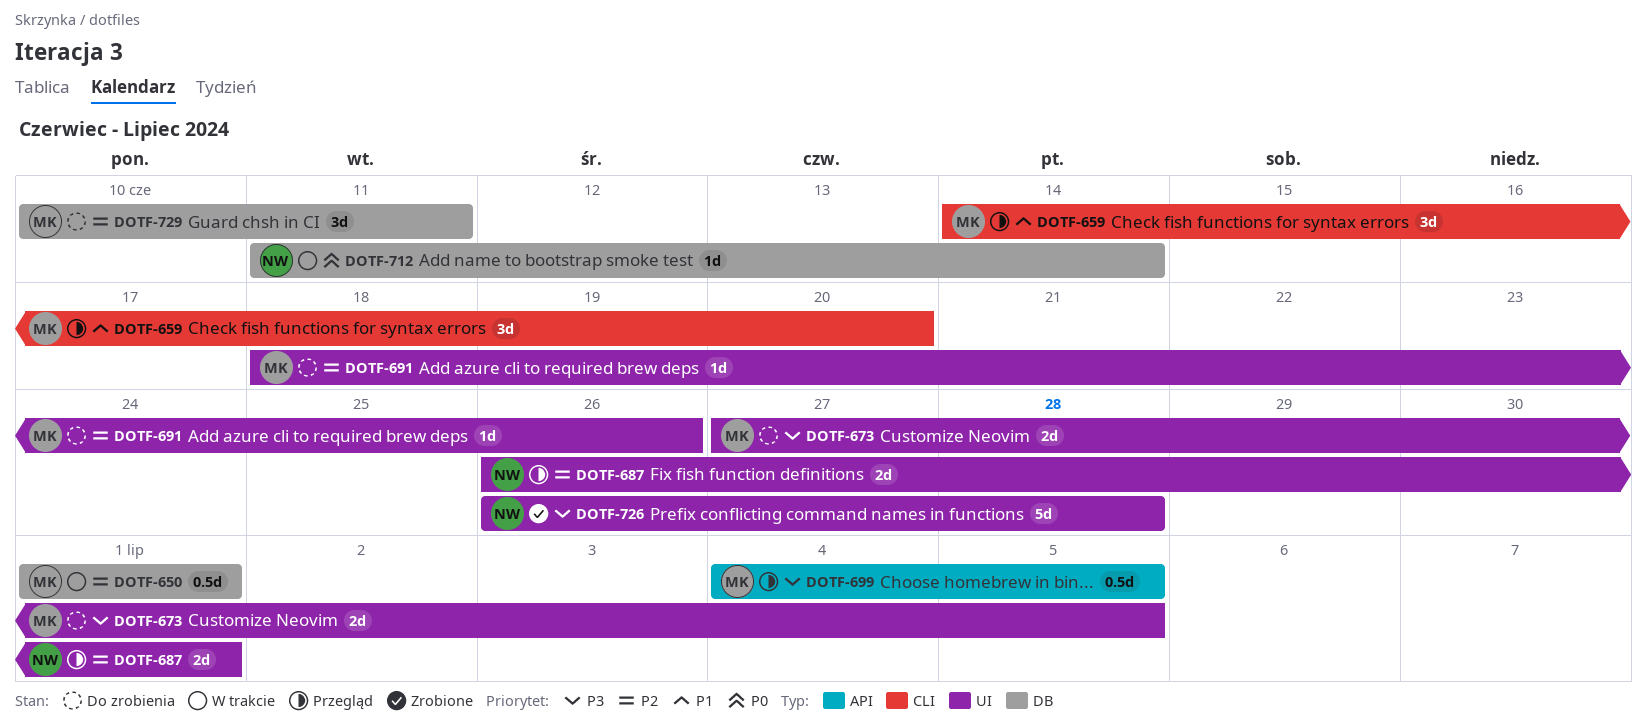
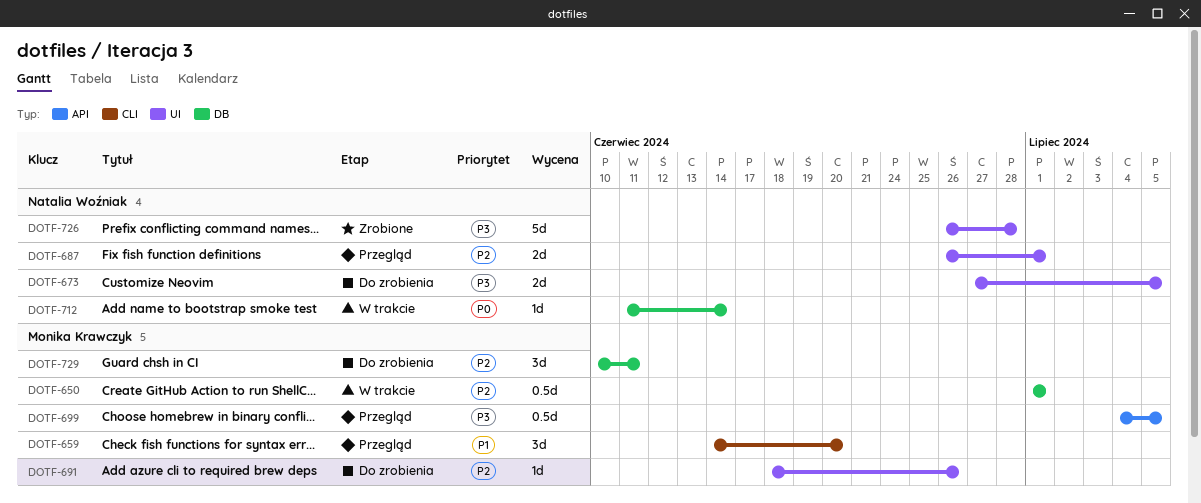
DOTF-673, owner: Monika Krawczyk -> Natalia Woźniak

